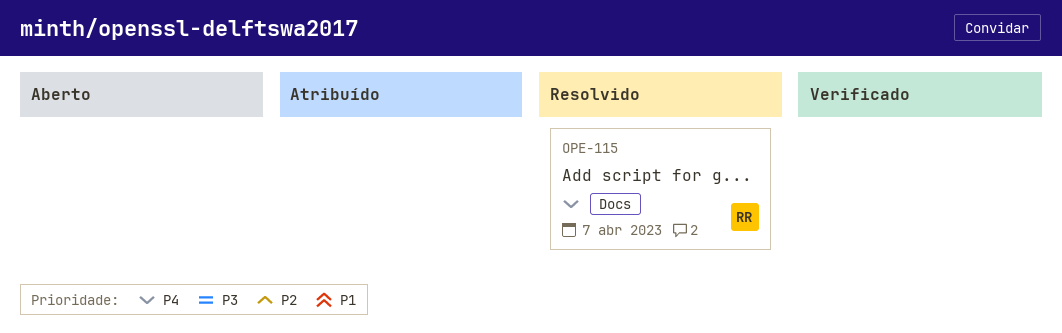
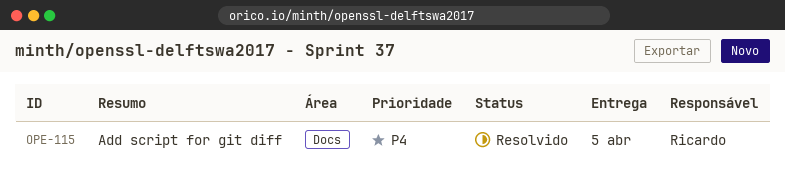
OPE-115, due: Apr 7 -> Apr 5

